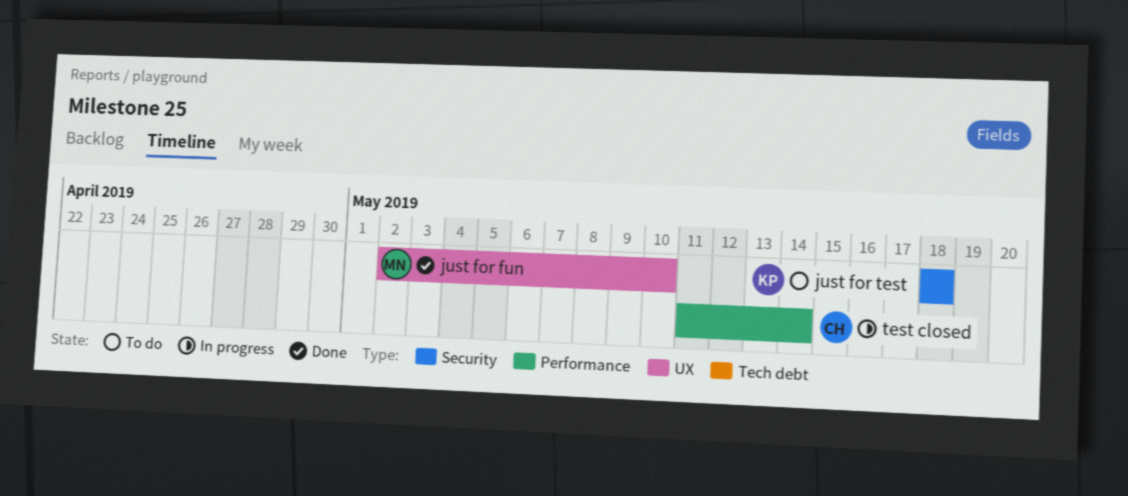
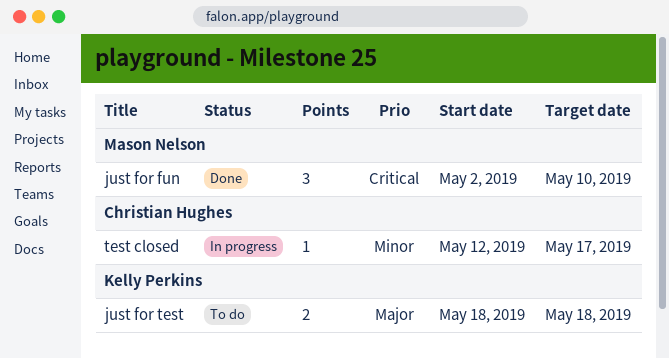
test closed, start: May 11 -> May 12
test closed, due: May 14 -> May 17

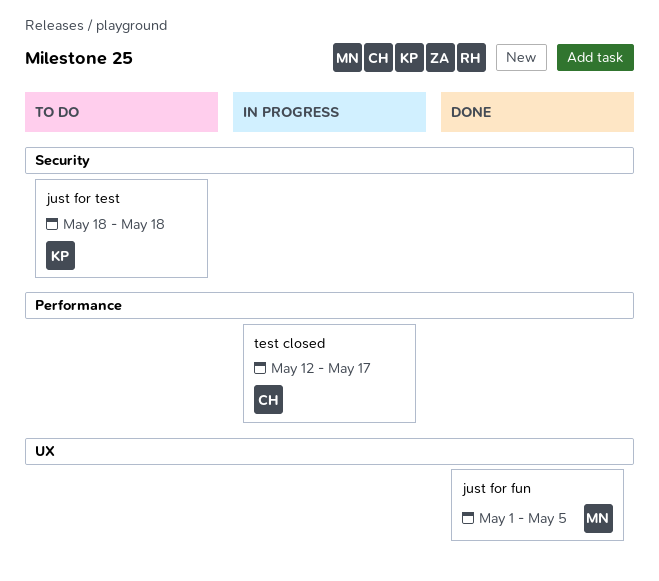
just for fun, start: May 2 -> May 1
just for fun, due: May 10 -> May 5

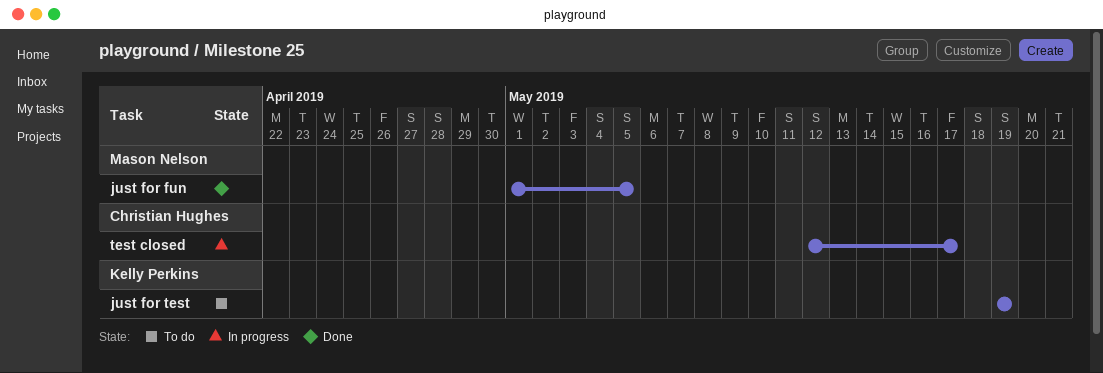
just for test, start: May 18 -> May 19
just for test, due: May 18 -> May 19

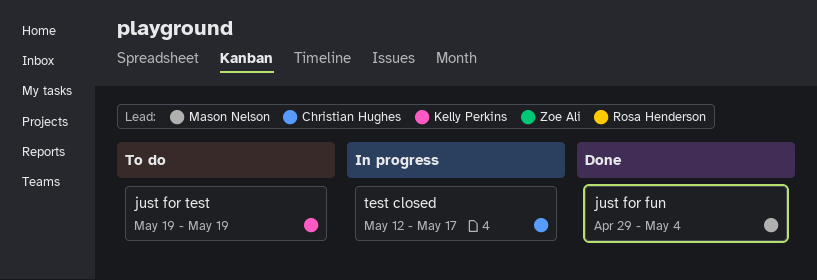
just for fun, start: May 1 -> Apr 29
just for fun, due: May 5 -> May 4

